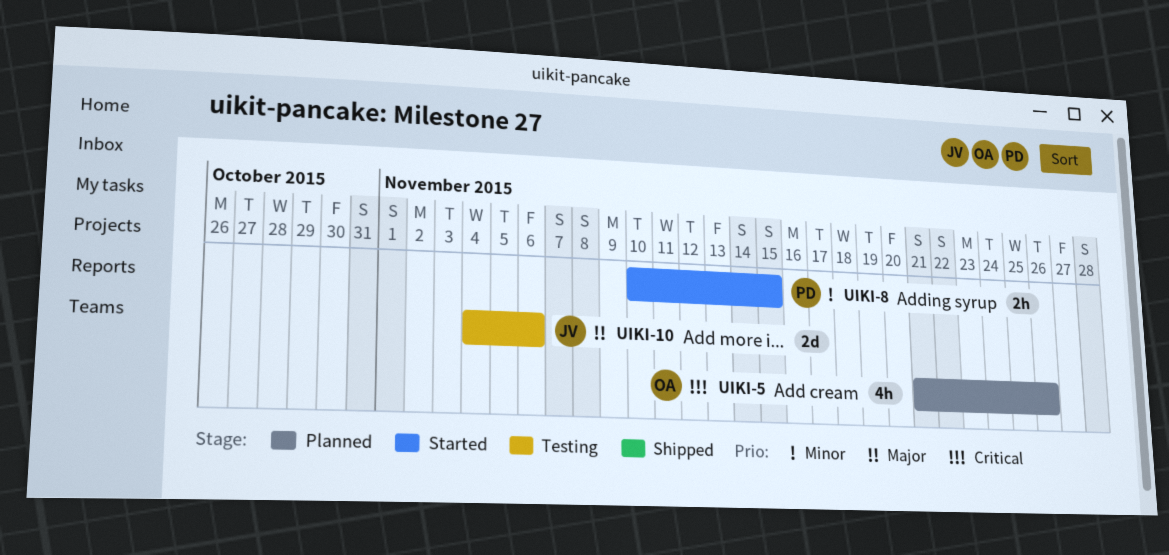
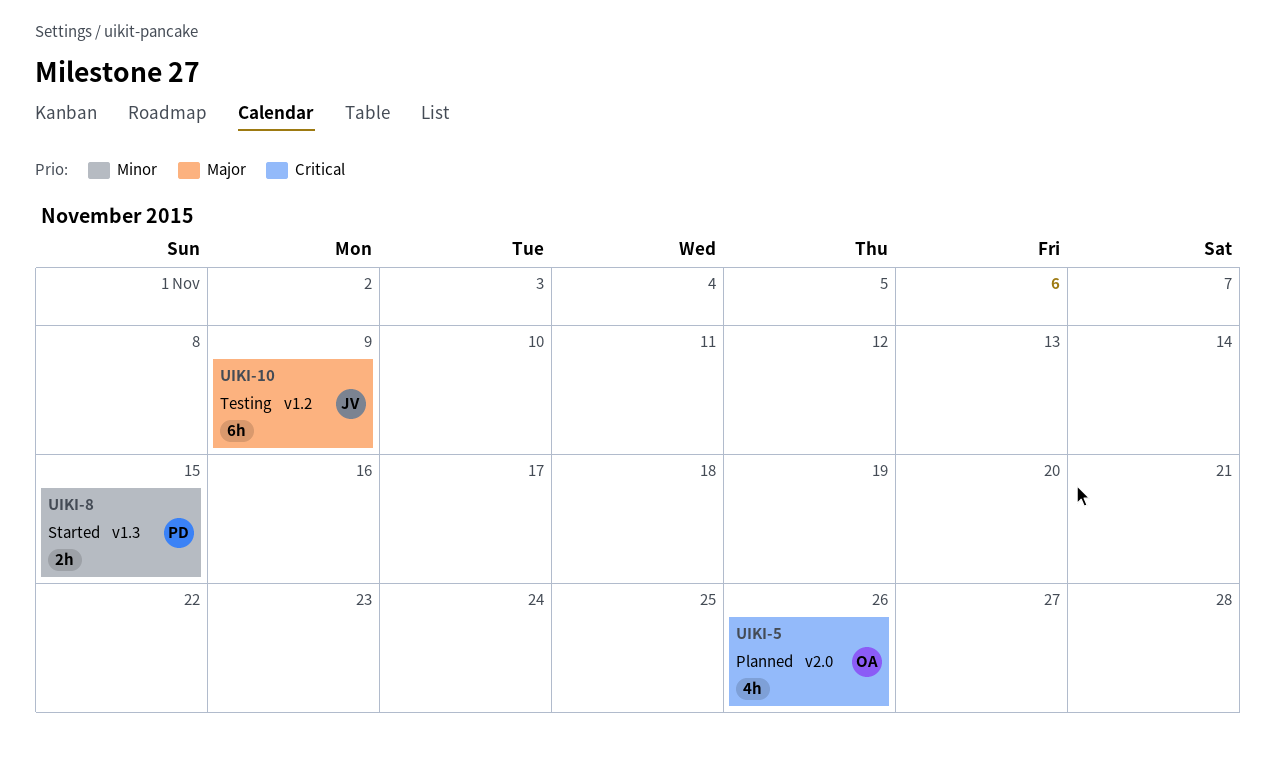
UIKI-10, estimate: 2d -> 6h
UIKI-10, due: Nov 6 -> Nov 9

